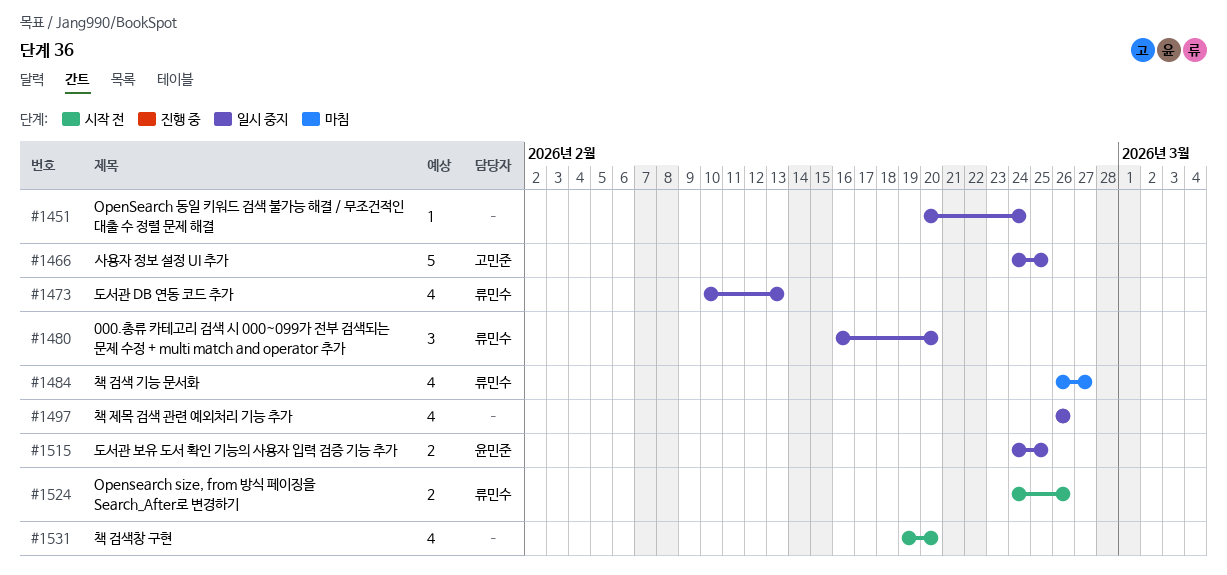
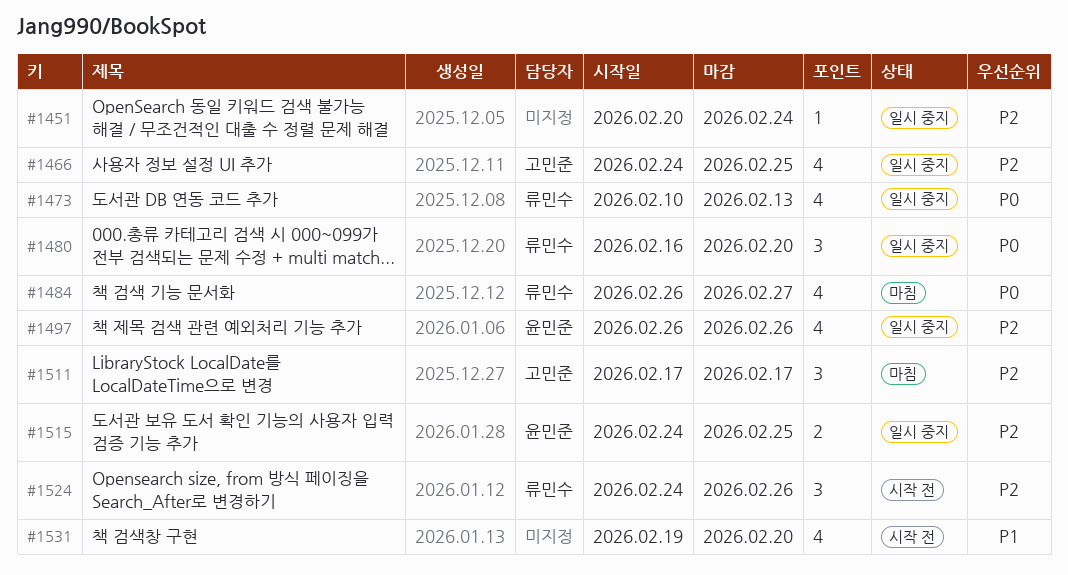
#1466, estimate: 5 -> 4
#1497, owner: none -> 윤민준
#1511: none -> present
#1524, estimate: 2 -> 3

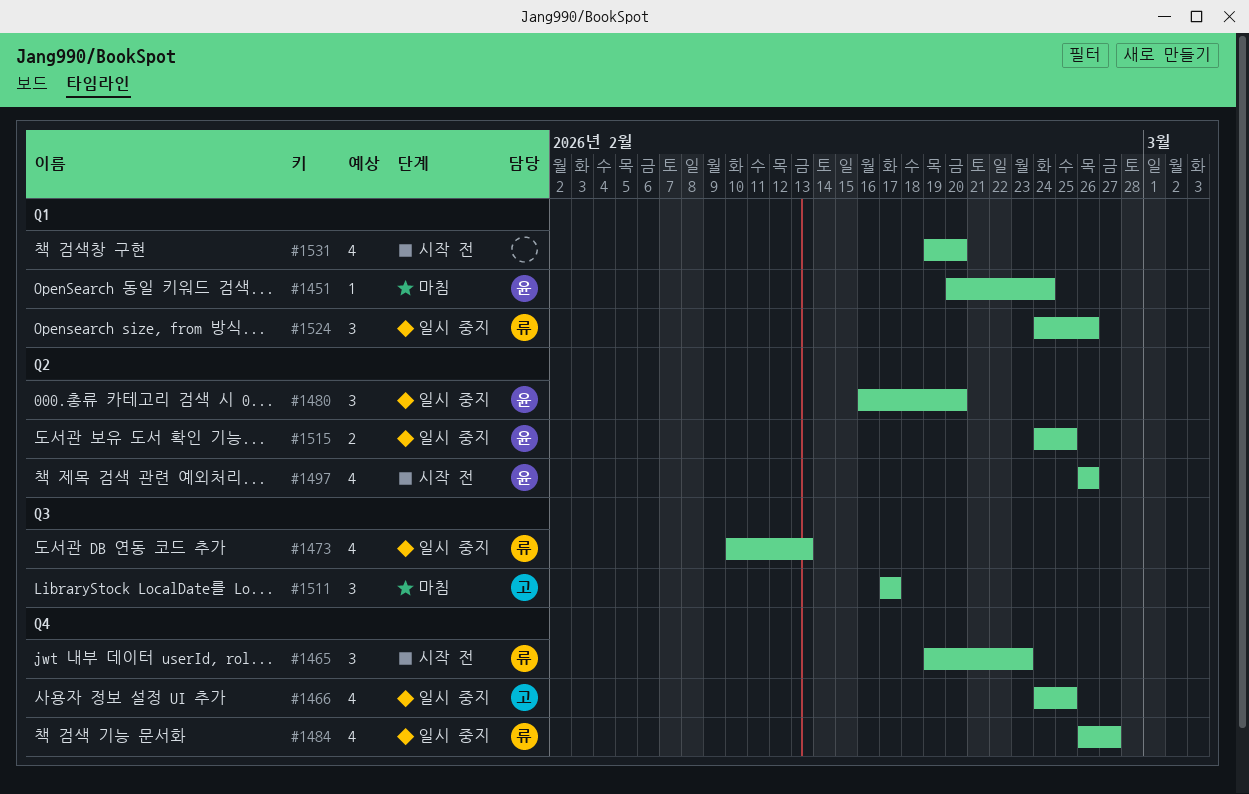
#1451, status: 일시 중지 -> 마침
#1451, owner: none -> 윤민준
#1465: none -> present
#1480, owner: 류민수 -> 윤민준
#1484, status: 마침 -> 일시 중지
#1497, status: 일시 중지 -> 시작 전
#1524, status: 시작 전 -> 일시 중지

